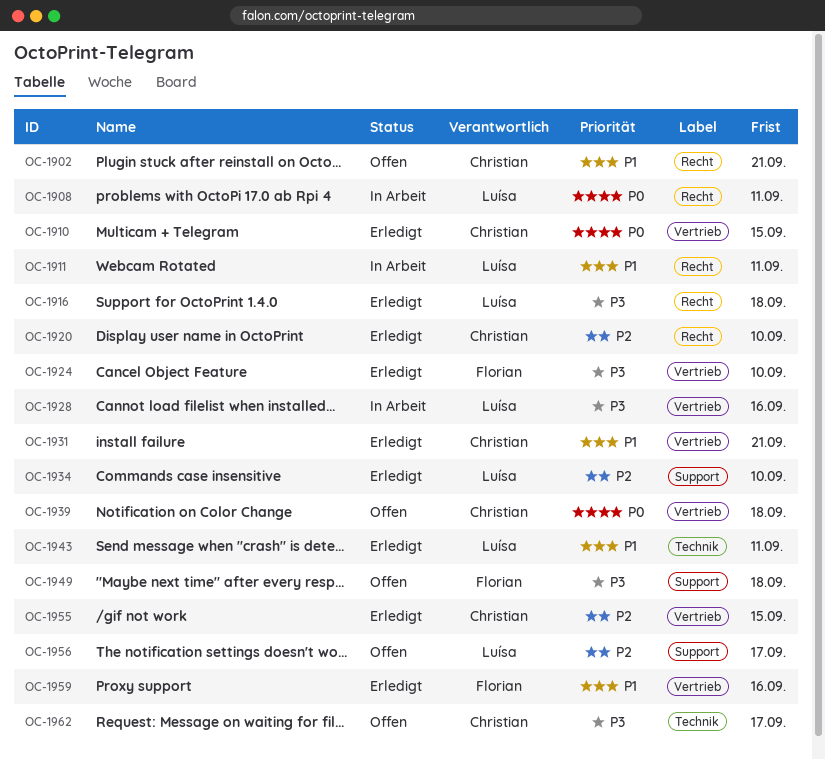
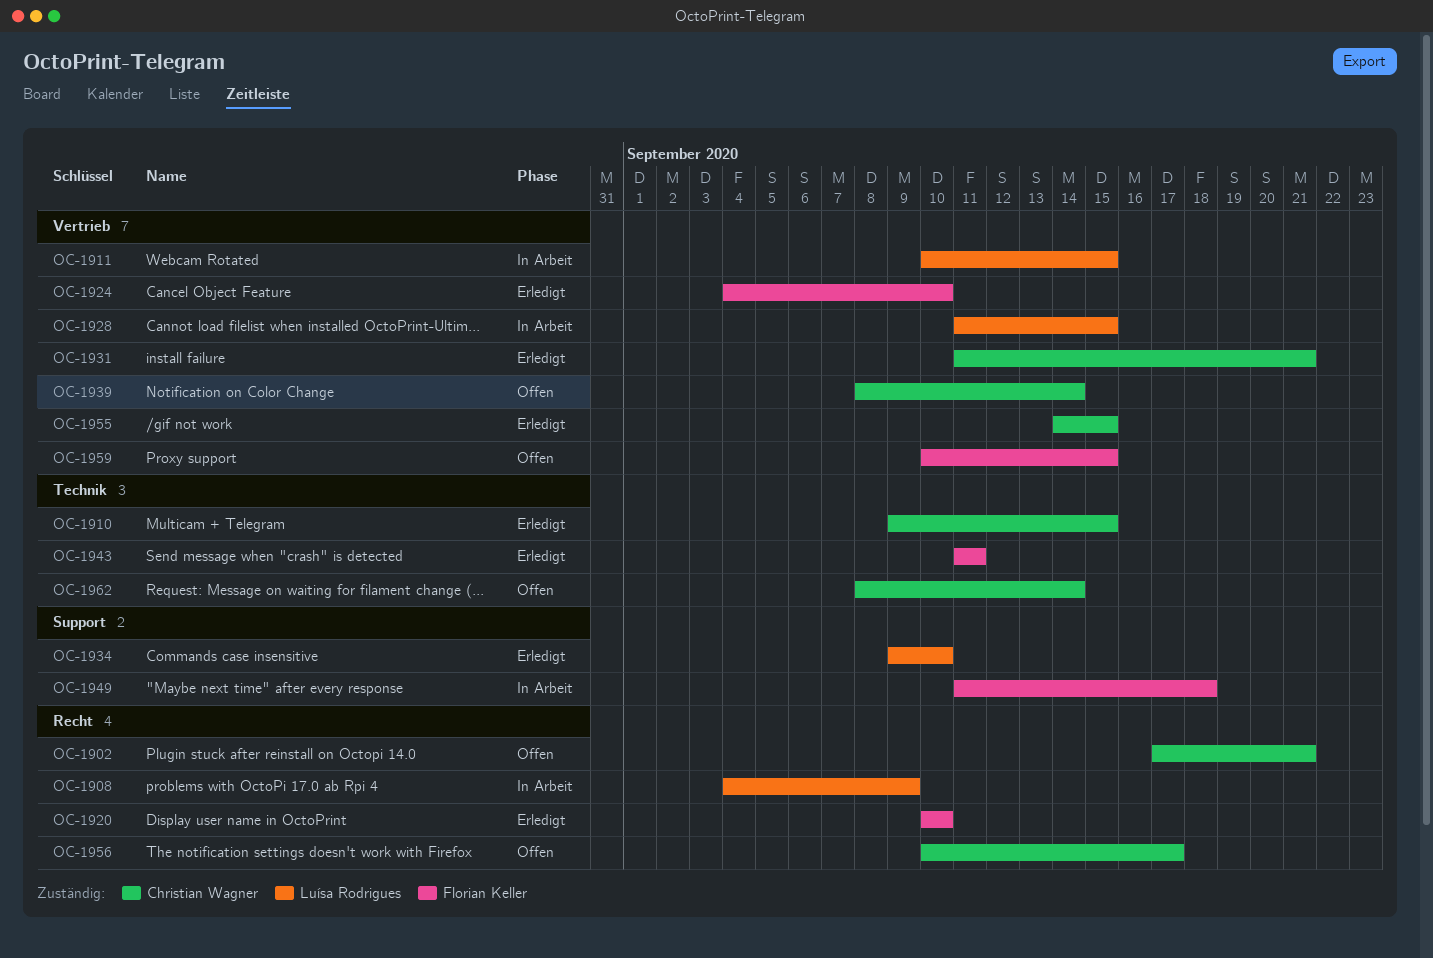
OC-1908, due: Sep 11 -> Sep 9
OC-1910, label: Vertrieb -> Technik
OC-1911, label: Recht -> Vertrieb
OC-1911, due: Sep 11 -> Sep 15
OC-1916: present -> none
OC-1920, owner: Christian Wagner -> Florian Keller
OC-1928, due: Sep 16 -> Sep 15
OC-1939, due: Sep 18 -> Sep 14
OC-1943, owner: Luísa Rodrigues -> Florian Keller
OC-1949, status: Offen -> In Arbeit
OC-1956, owner: Luísa Rodrigues -> Christian Wagner
OC-1956, label: Support -> Recht
OC-1959, status: Erledigt -> Offen
OC-1959, due: Sep 16 -> Sep 15
OC-1962, due: Sep 17 -> Sep 14

